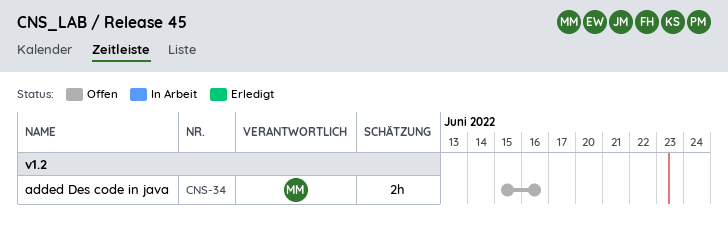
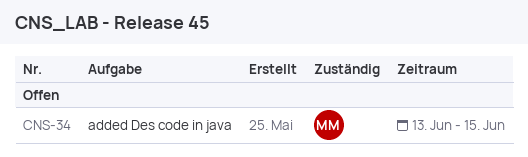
CNS-34, start: Jun 15 -> Jun 13
CNS-34, due: Jun 16 -> Jun 15

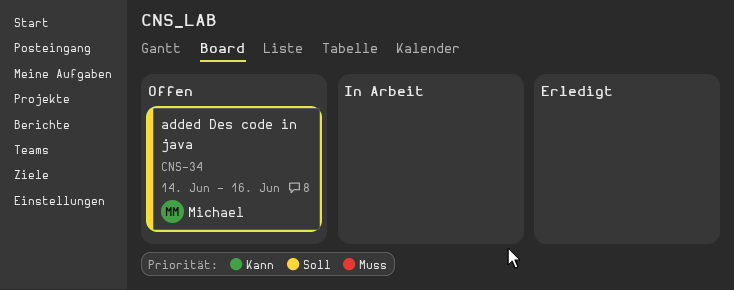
CNS-34, start: Jun 13 -> Jun 14
CNS-34, due: Jun 15 -> Jun 16

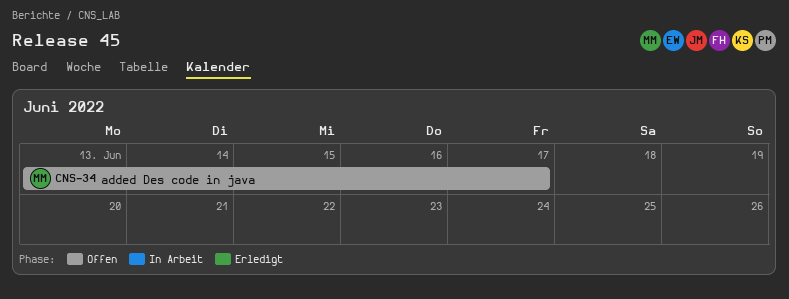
CNS-34, start: Jun 14 -> Jun 13
CNS-34, due: Jun 16 -> Jun 17

